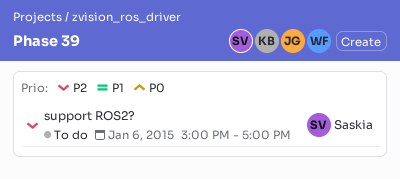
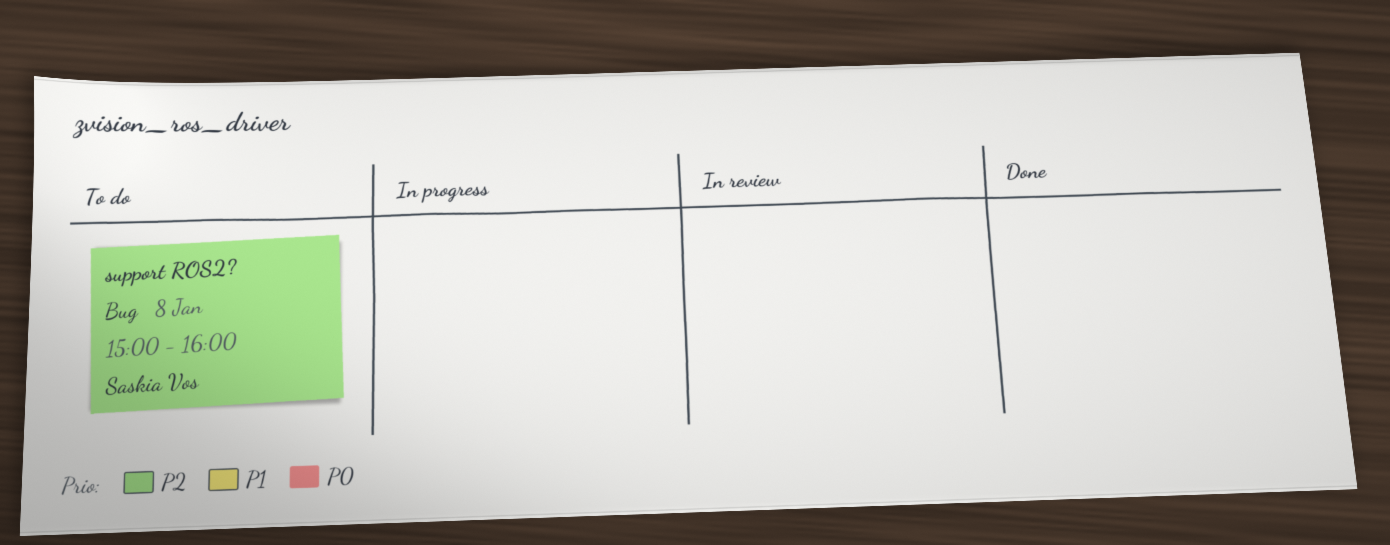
support ROS2?, day: Jan 6 -> Jan 8
support ROS2?, ends: 17:00 -> 16:00

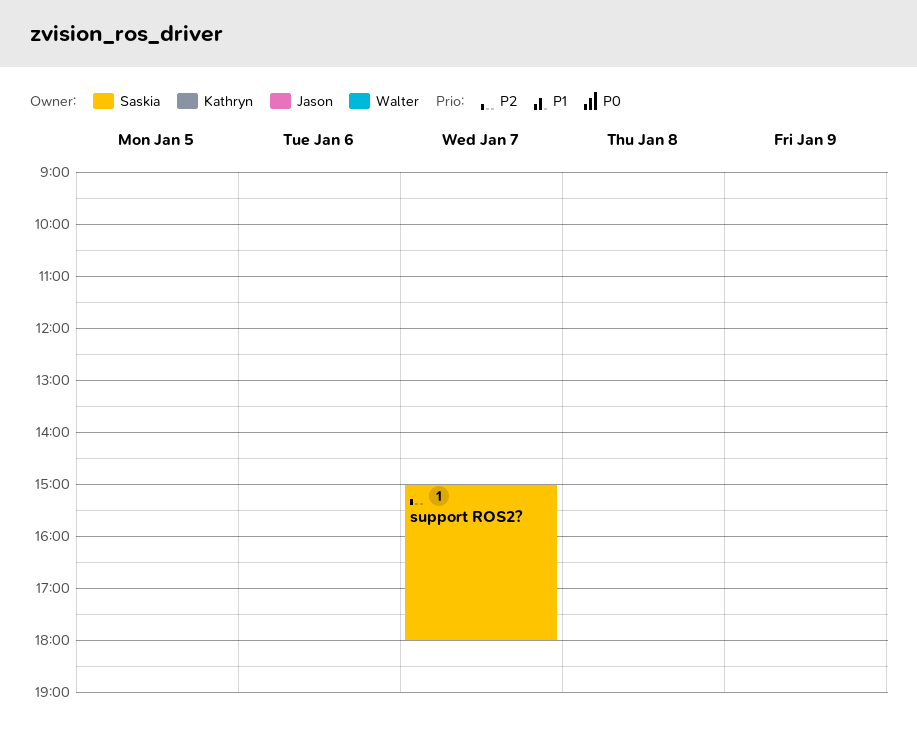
support ROS2?, day: Jan 8 -> Jan 7
support ROS2?, ends: 16:00 -> 18:00

